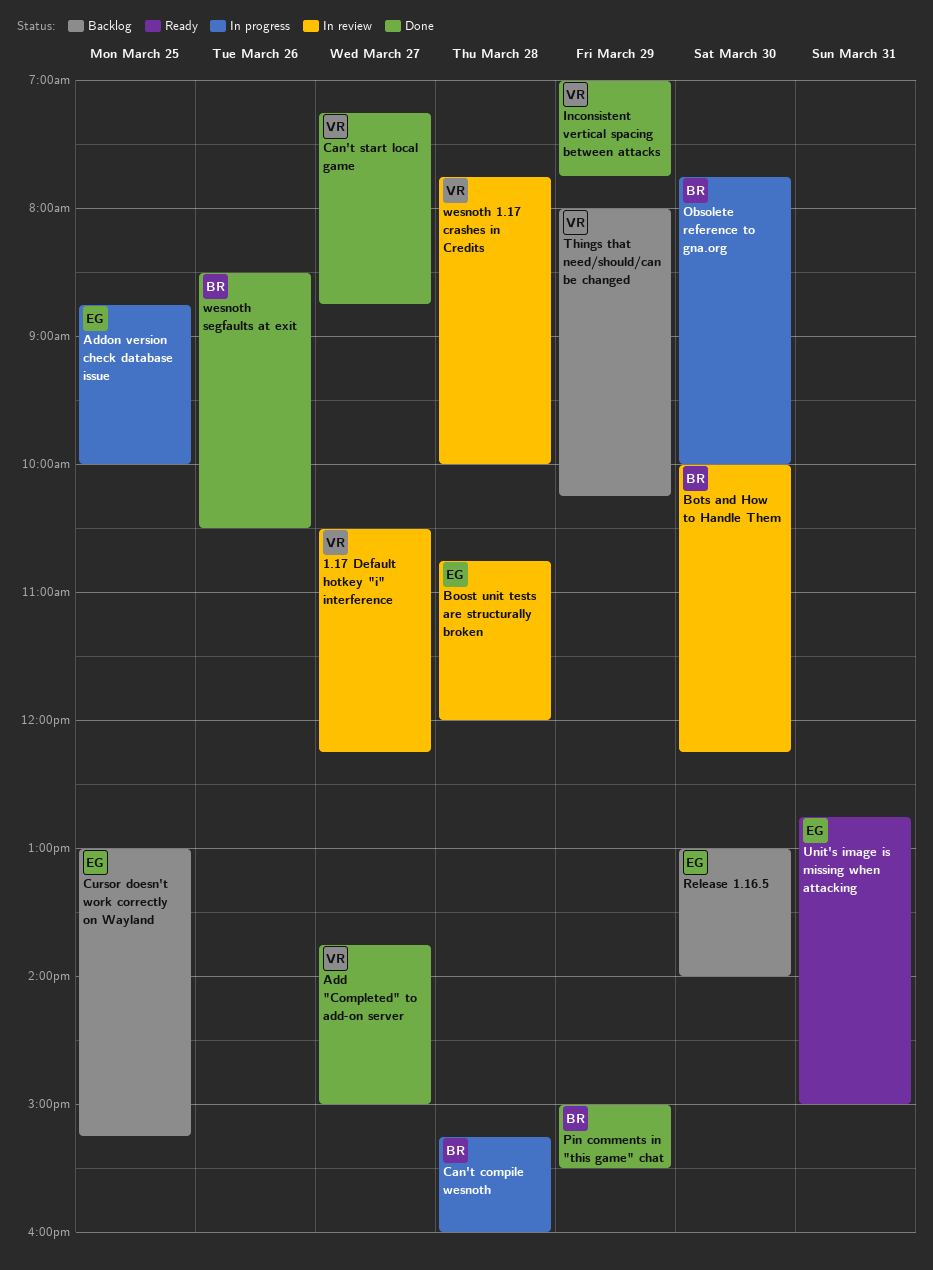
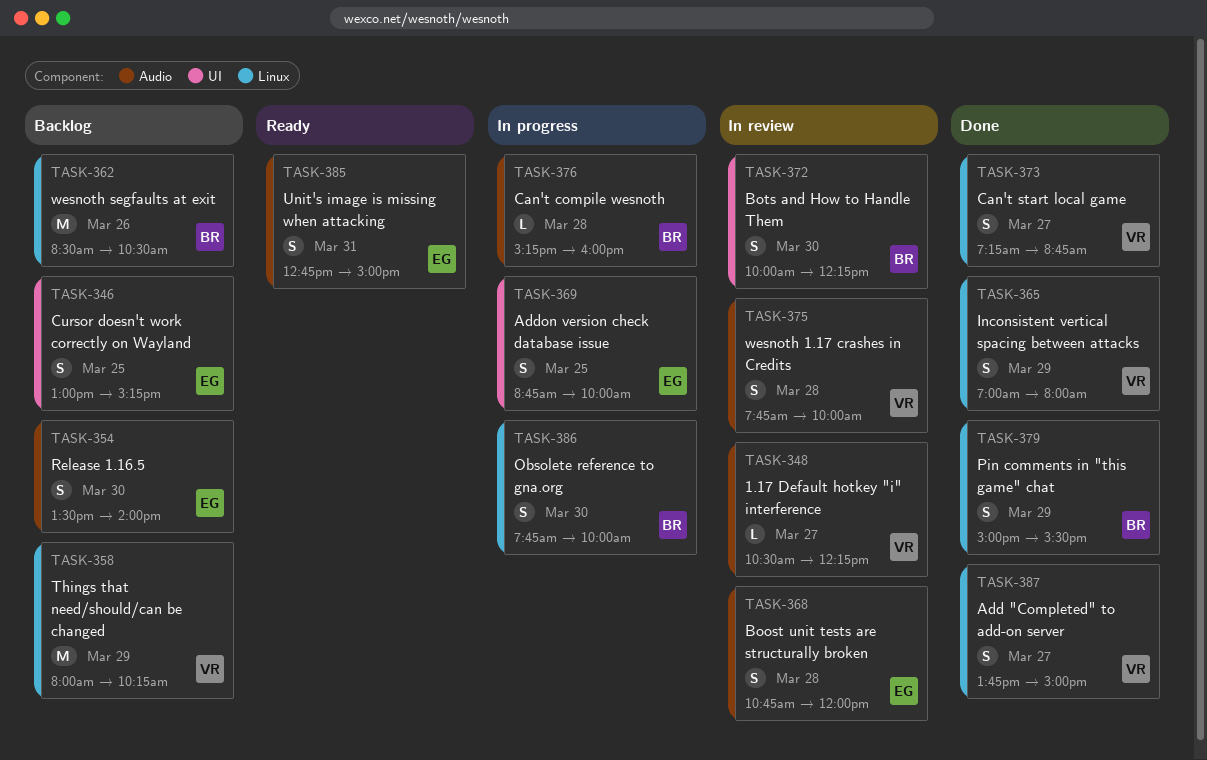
Inconsistent vertical spacing between attacks, ends: 07:45 -> 08:00
Release 1.16.5, begins: 13:00 -> 13:30
wesnoth segfaults at exit, status: Done -> Backlog

